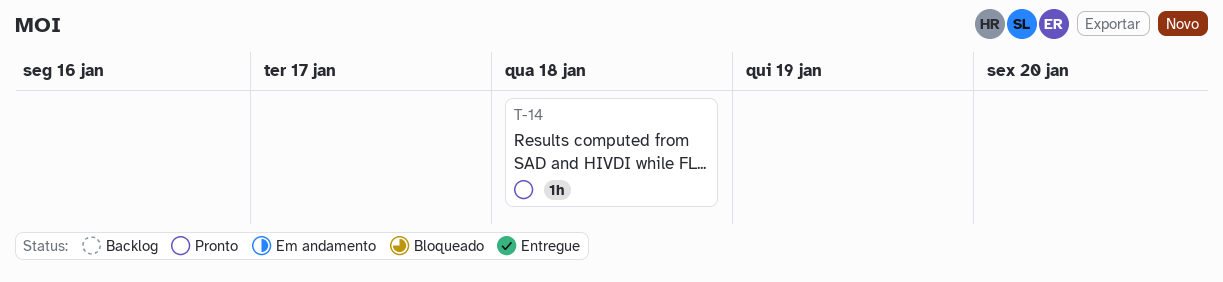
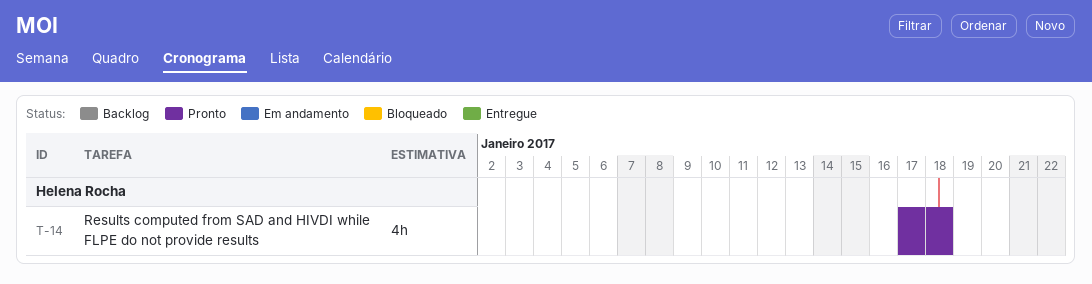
T-14, estimate: 1h -> 4h

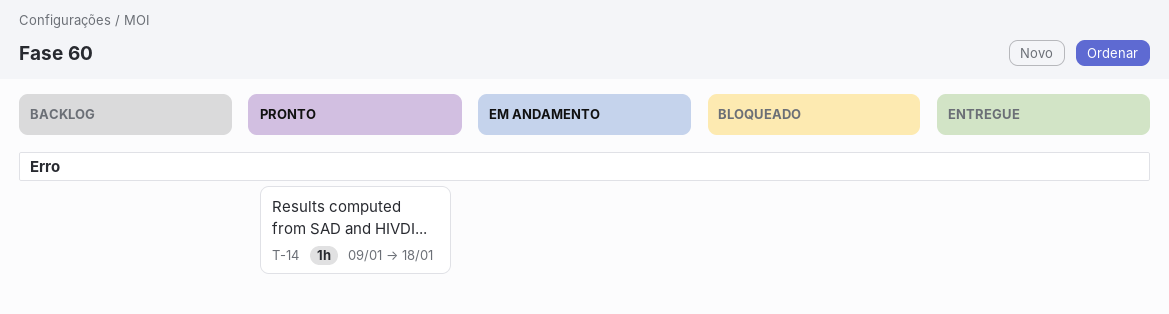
T-14, estimate: 4h -> 1h
T-14, start: Jan 17 -> Jan 9

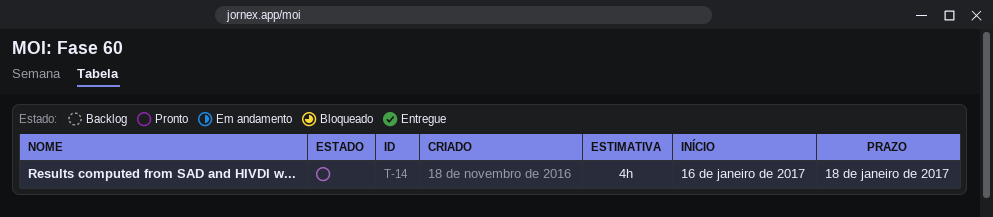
T-14, estimate: 1h -> 4h
T-14, start: Jan 9 -> Jan 16

